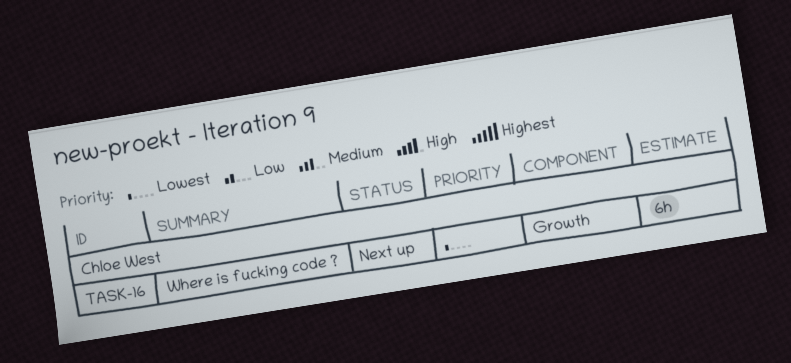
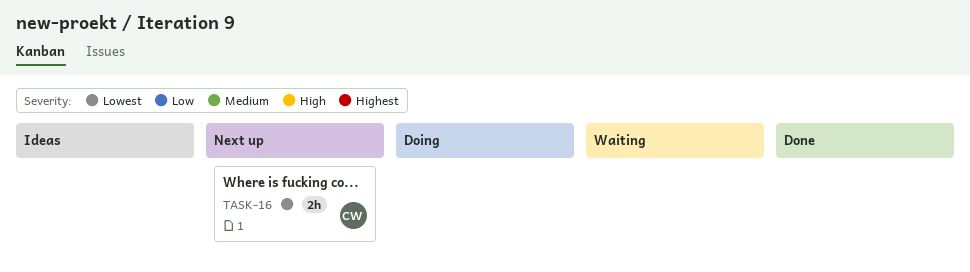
TASK-16, estimate: 6h -> 2h

